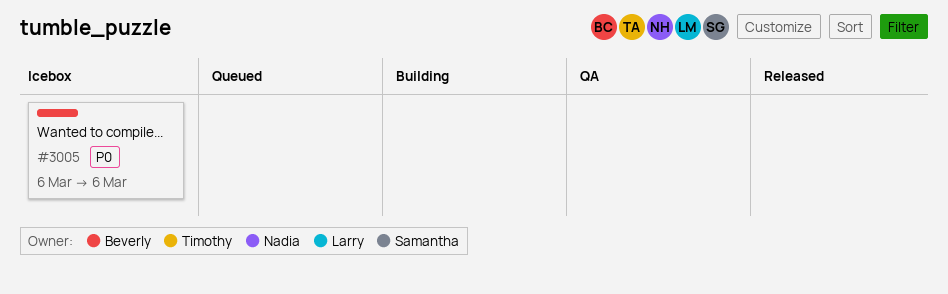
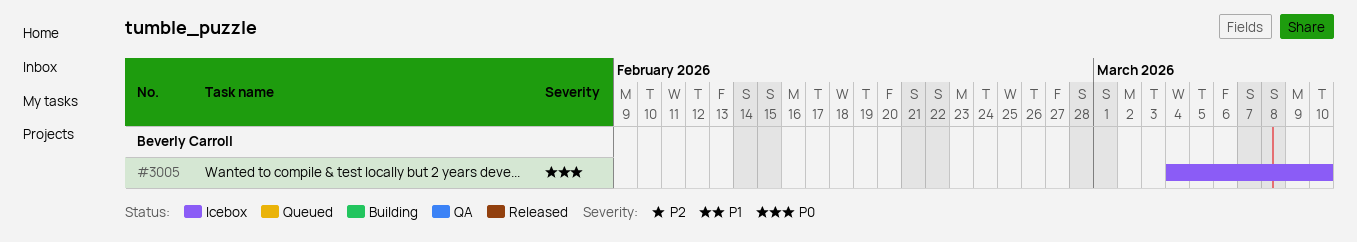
#3005, start: Mar 6 -> Mar 4
#3005, due: Mar 6 -> Mar 10

